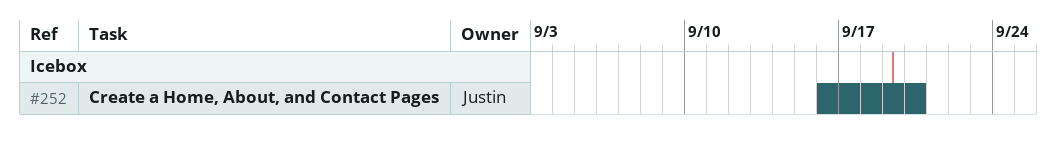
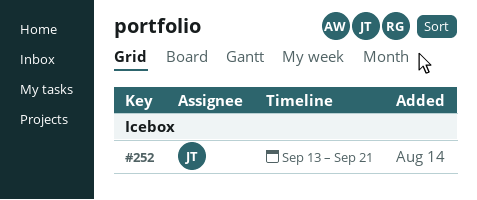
#252, start: Sep 16 -> Sep 13
#252, due: Sep 20 -> Sep 21

